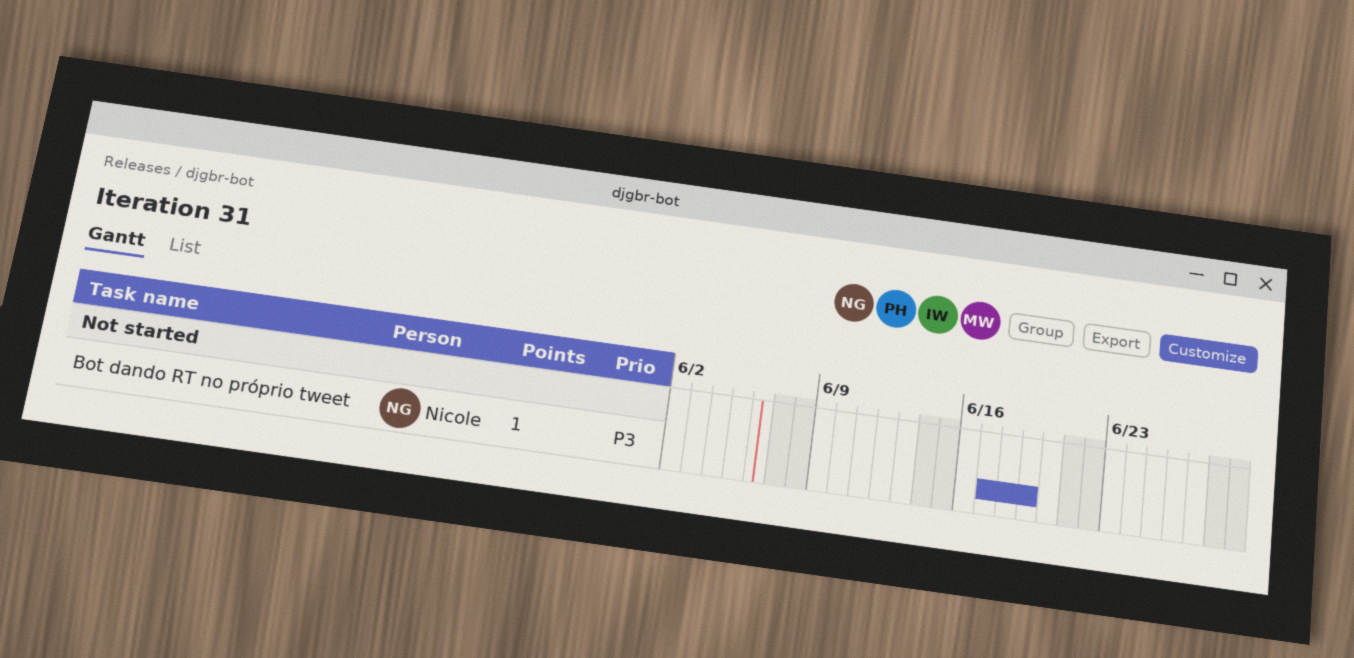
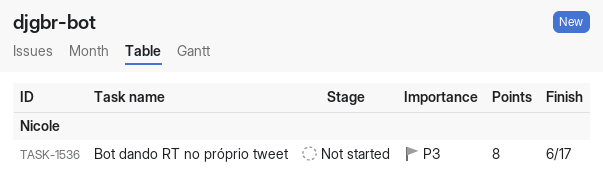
Bot dando RT no próprio tweet, estimate: 1 -> 8
Bot dando RT no próprio tweet, due: Jun 19 -> Jun 17

